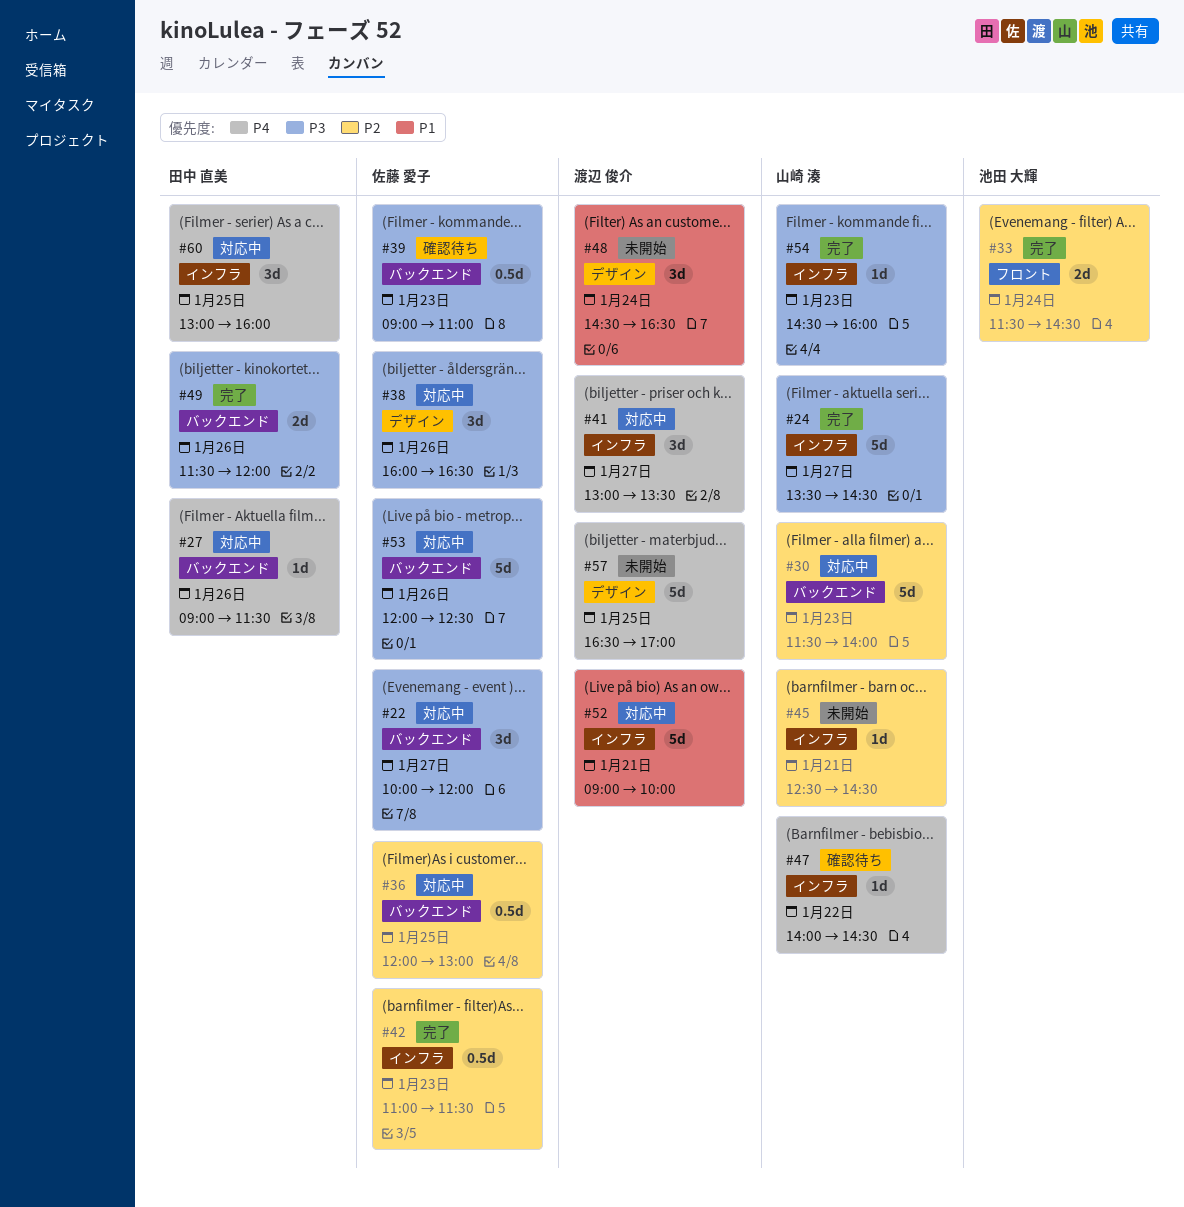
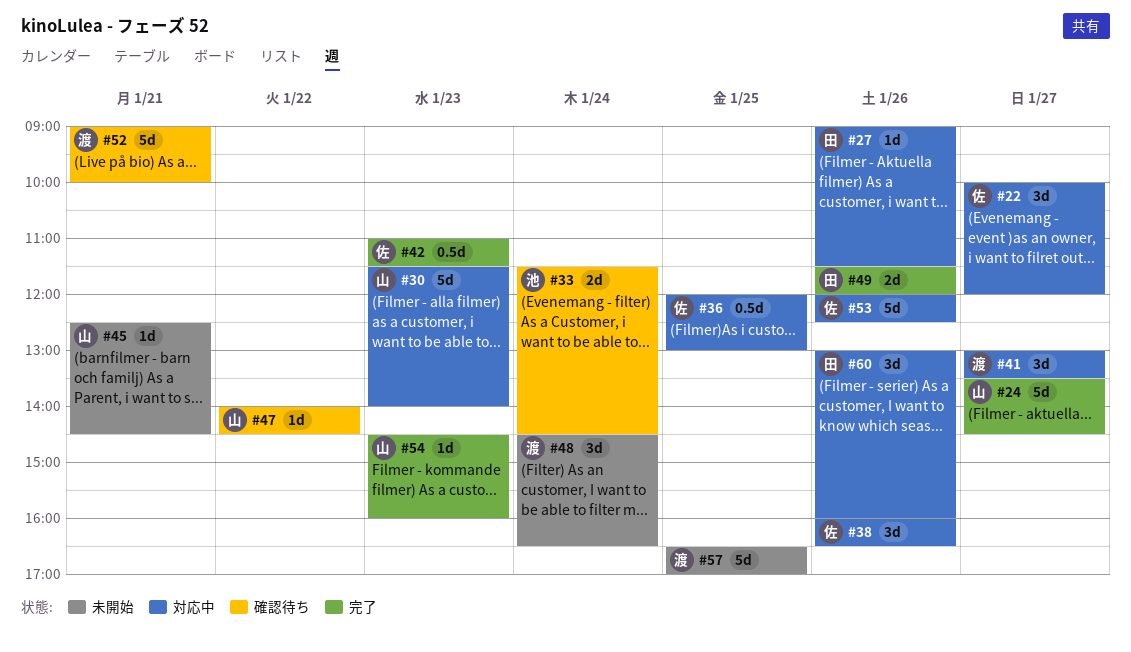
#33, status: 完了 -> 確認待ち
#39: present -> none
#52, status: 対応中 -> 確認待ち
#60, day: Jan 25 -> Jan 26

